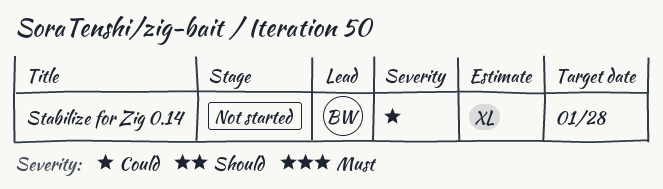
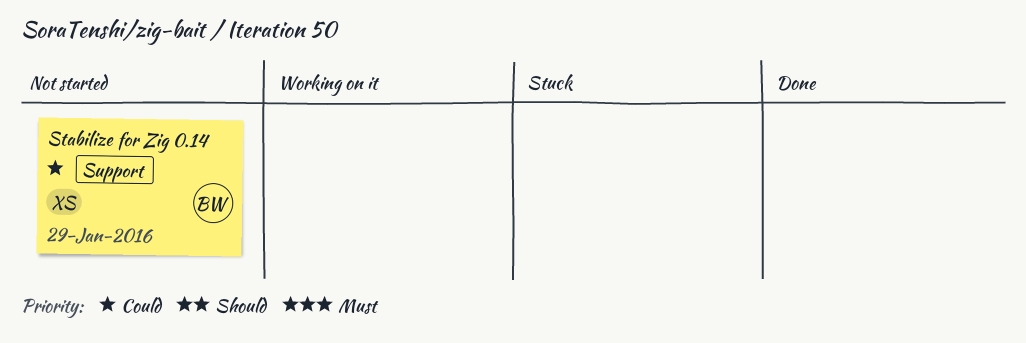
Stabilize for Zig 0.14, estimate: XL -> XS
Stabilize for Zig 0.14, due: Jan 28 -> Jan 29

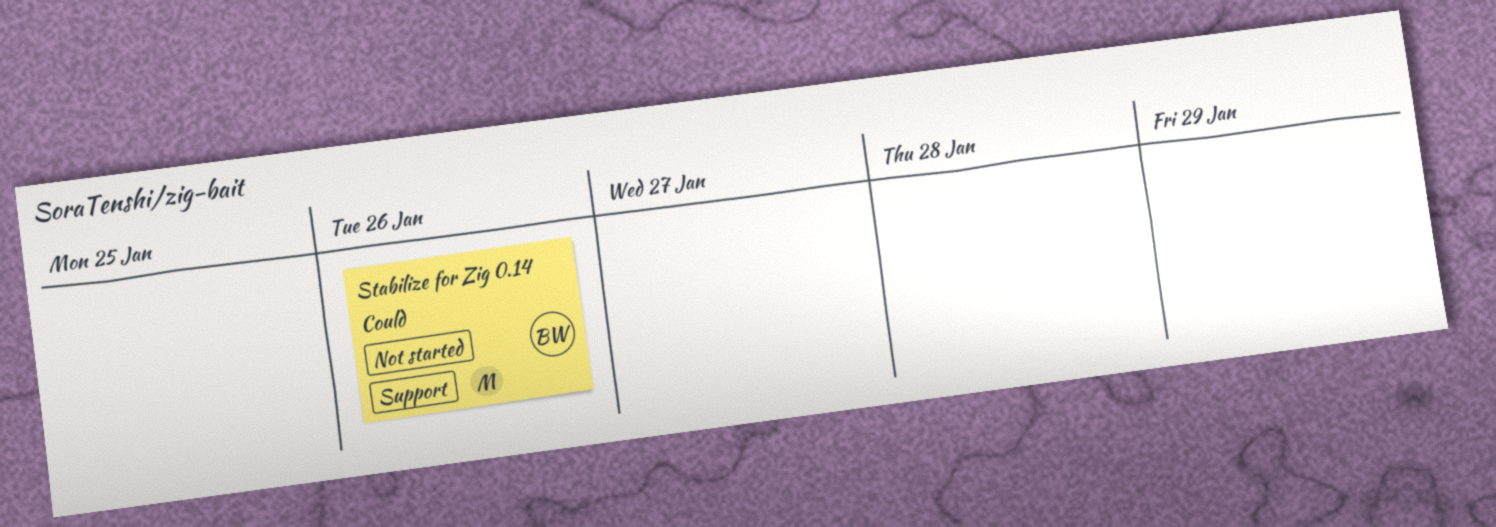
Stabilize for Zig 0.14, estimate: XS -> M
Stabilize for Zig 0.14, due: Jan 29 -> Jan 26

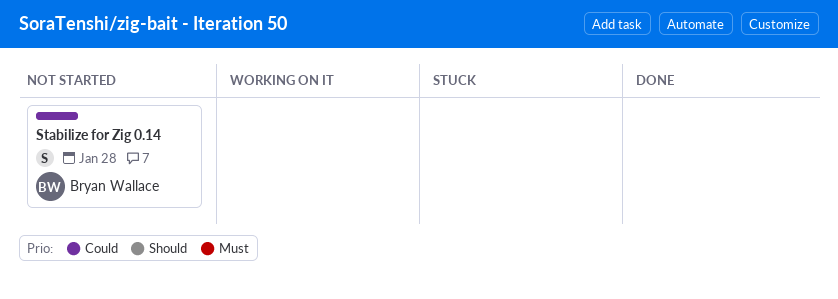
Stabilize for Zig 0.14, estimate: M -> S
Stabilize for Zig 0.14, due: Jan 26 -> Jan 28

